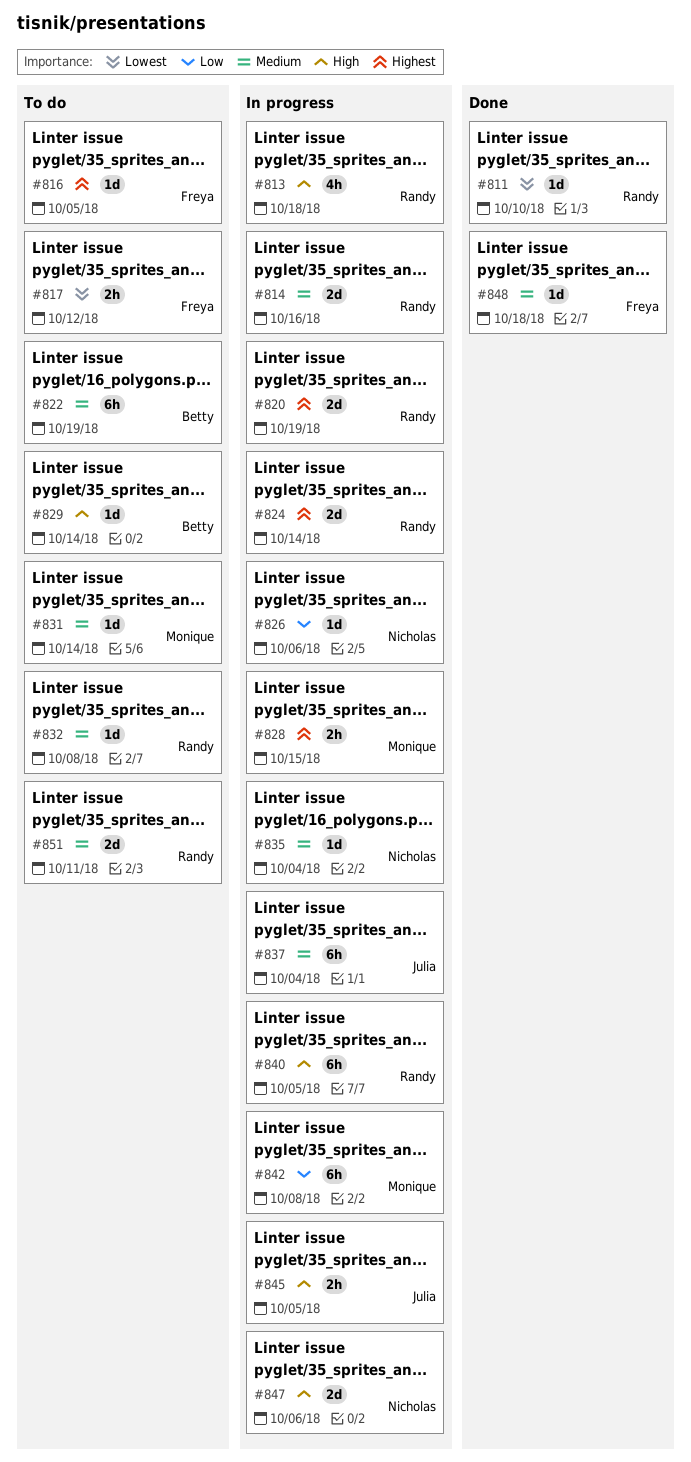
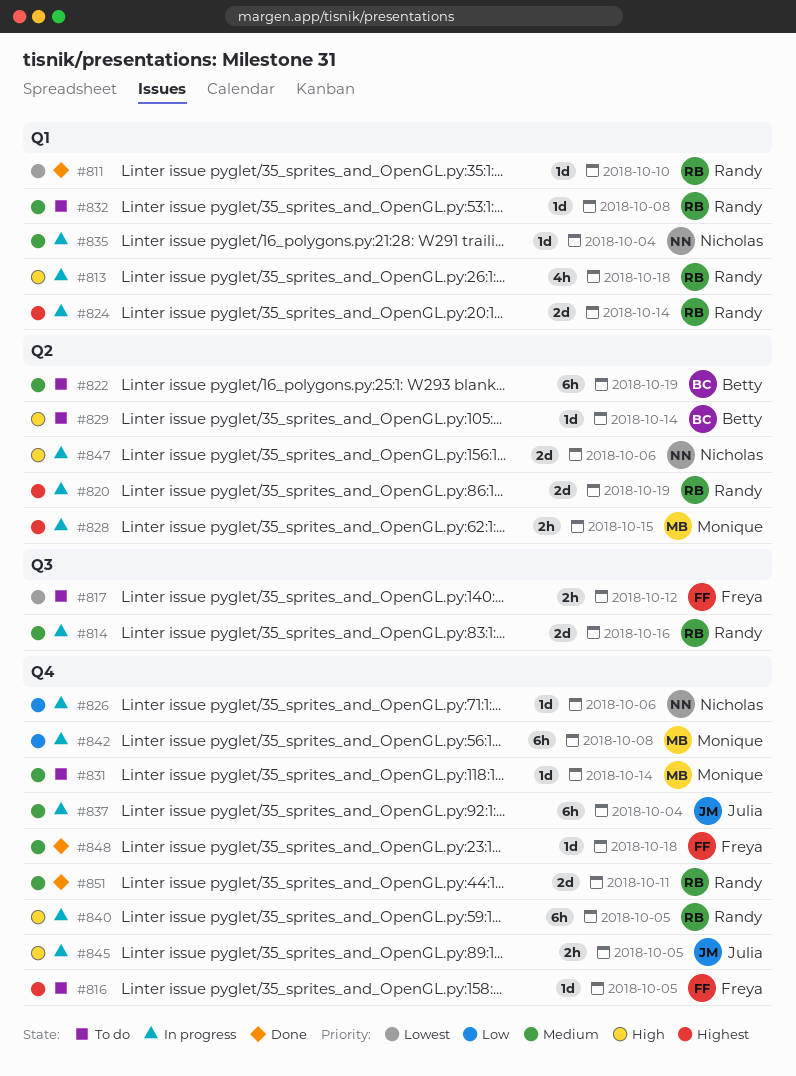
#851, status: To do -> Done

